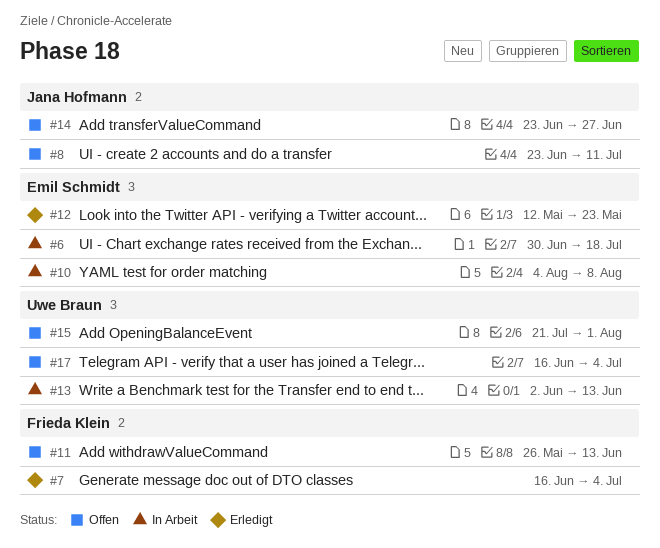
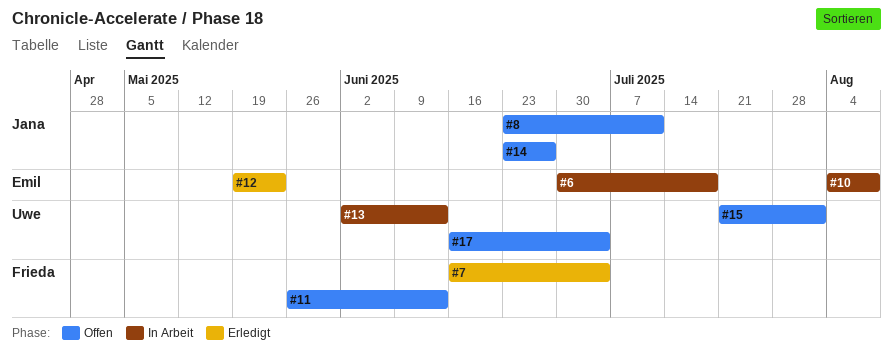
#12, start: May 12 -> May 19

